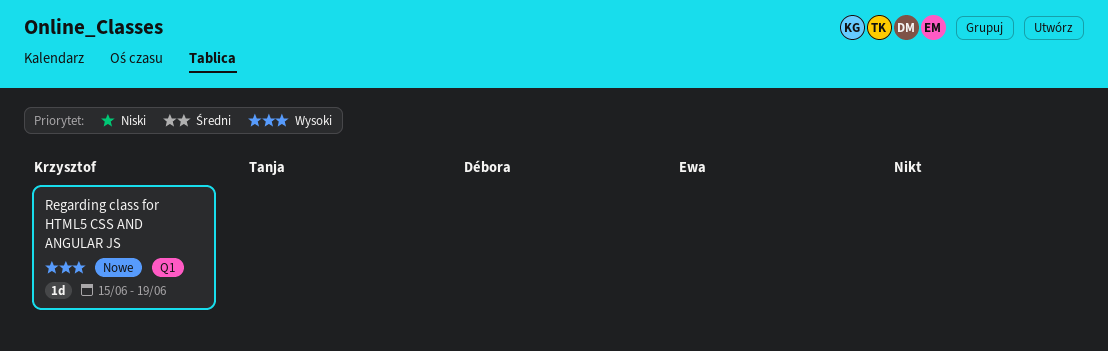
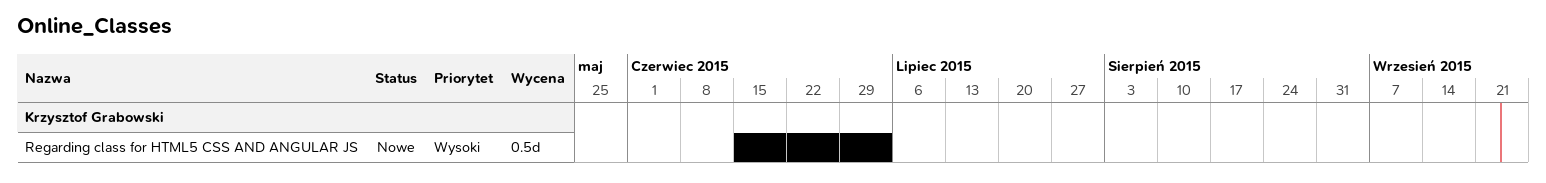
Regarding class for HTML5 CSS AND ANGULAR JS, estimate: 1d -> 0.5d
Regarding class for HTML5 CSS AND ANGULAR JS, due: Jun 19 -> Jul 3

